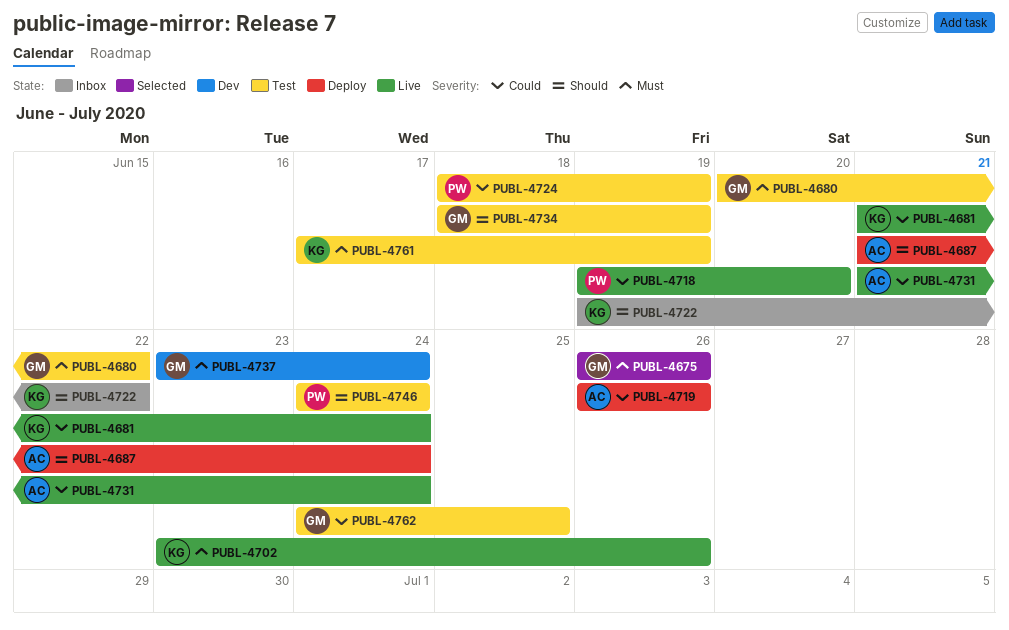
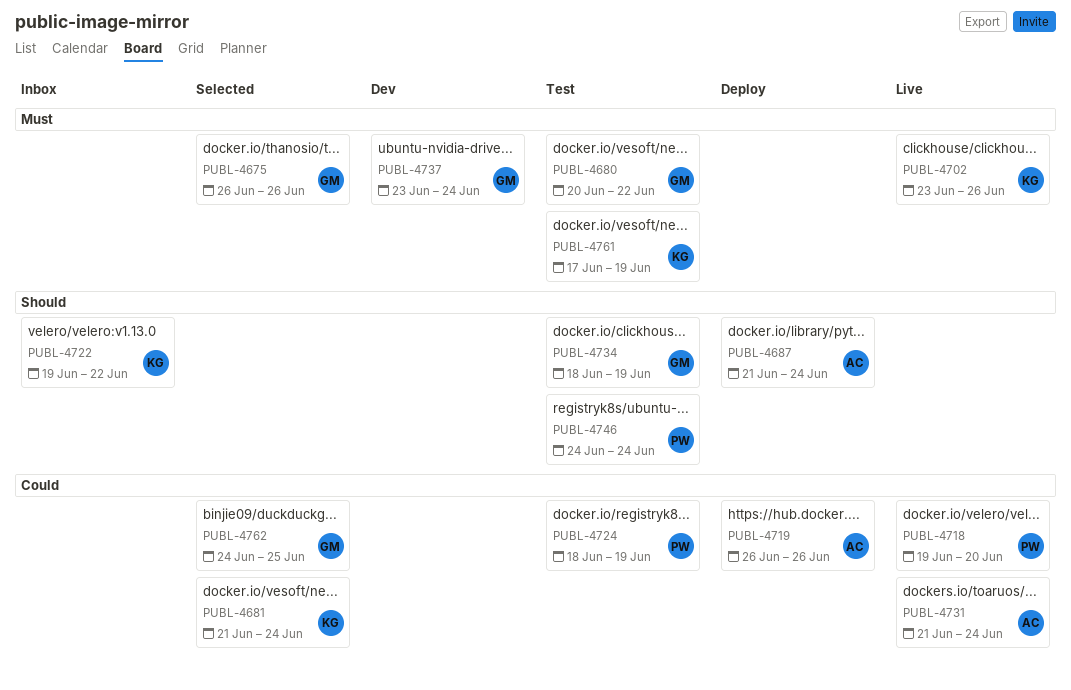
PUBL-4681, status: Live -> Selected
PUBL-4762, status: Test -> Selected

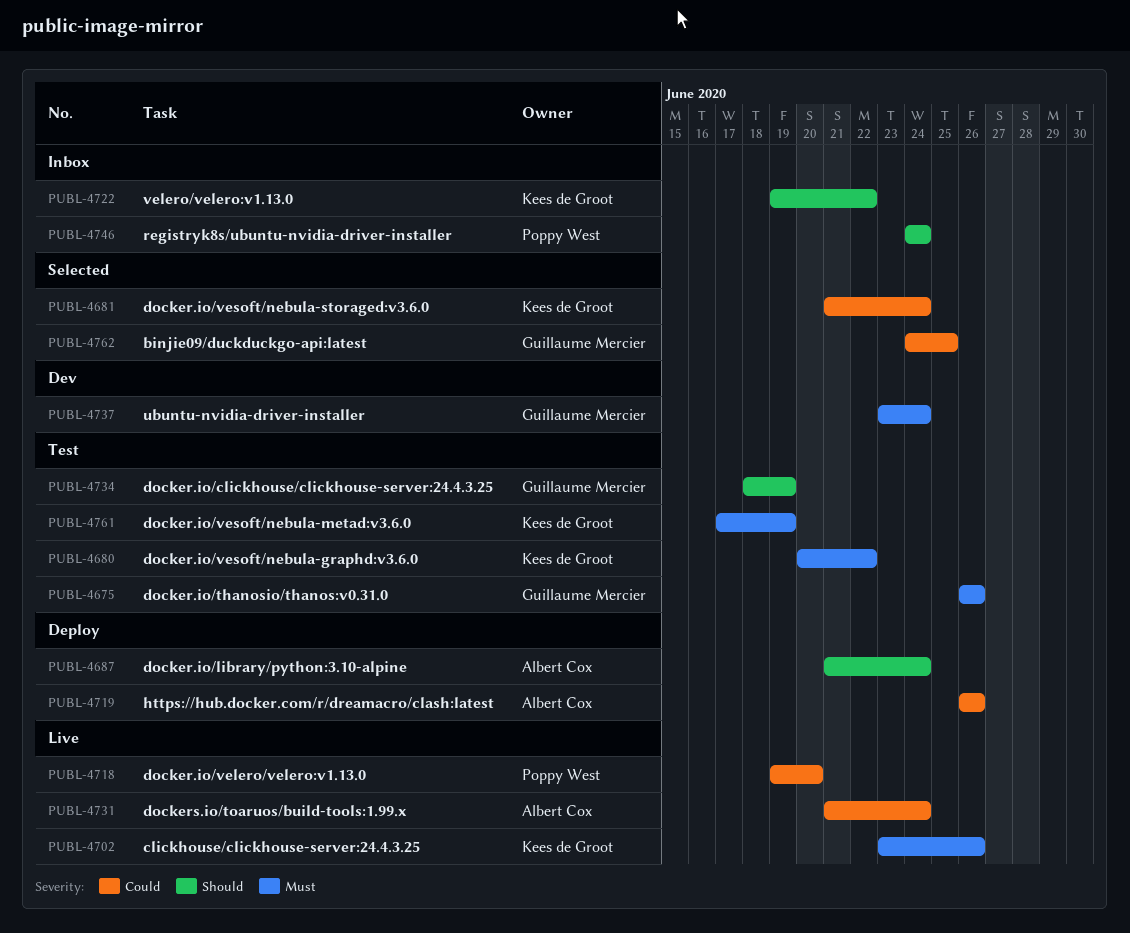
PUBL-4675, status: Selected -> Test
PUBL-4680, owner: Guillaume Mercier -> Kees de Groot
PUBL-4724: present -> none
PUBL-4746, status: Test -> Inbox

